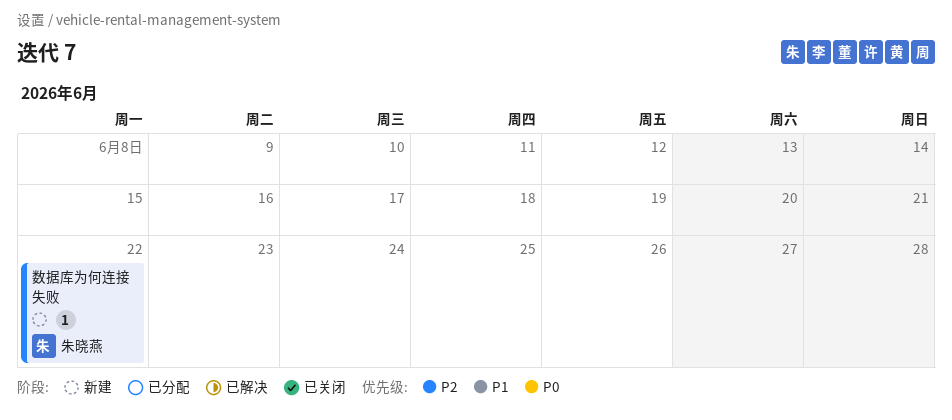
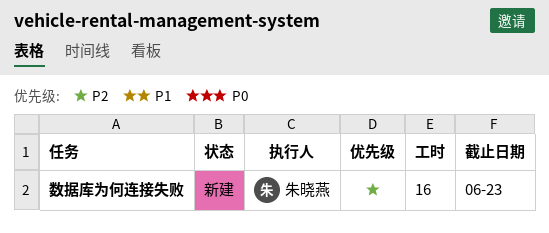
数据库为何连接失败, estimate: 1 -> 16
数据库为何连接失败, due: Jun 22 -> Jun 23

